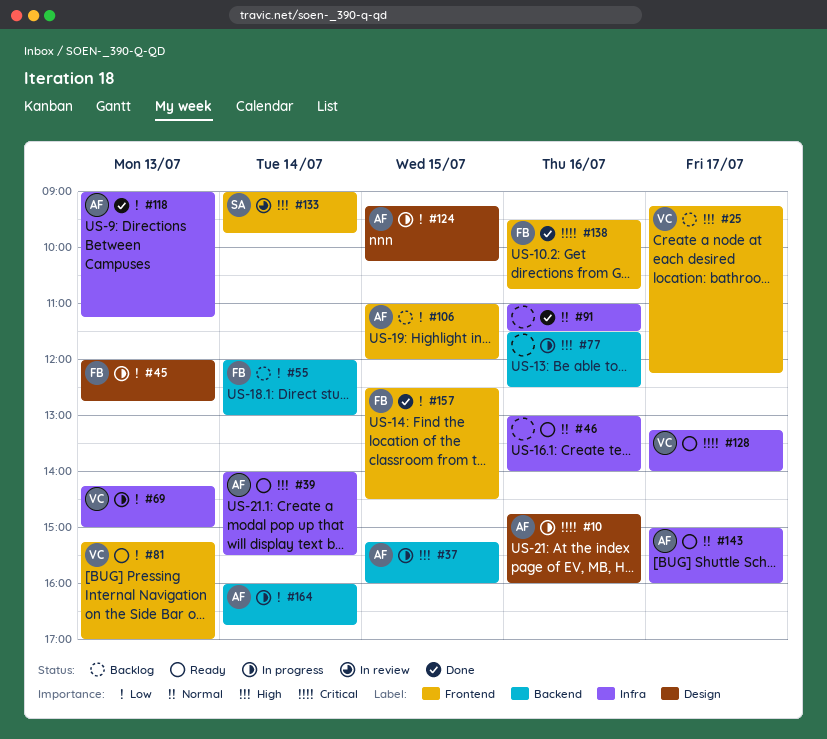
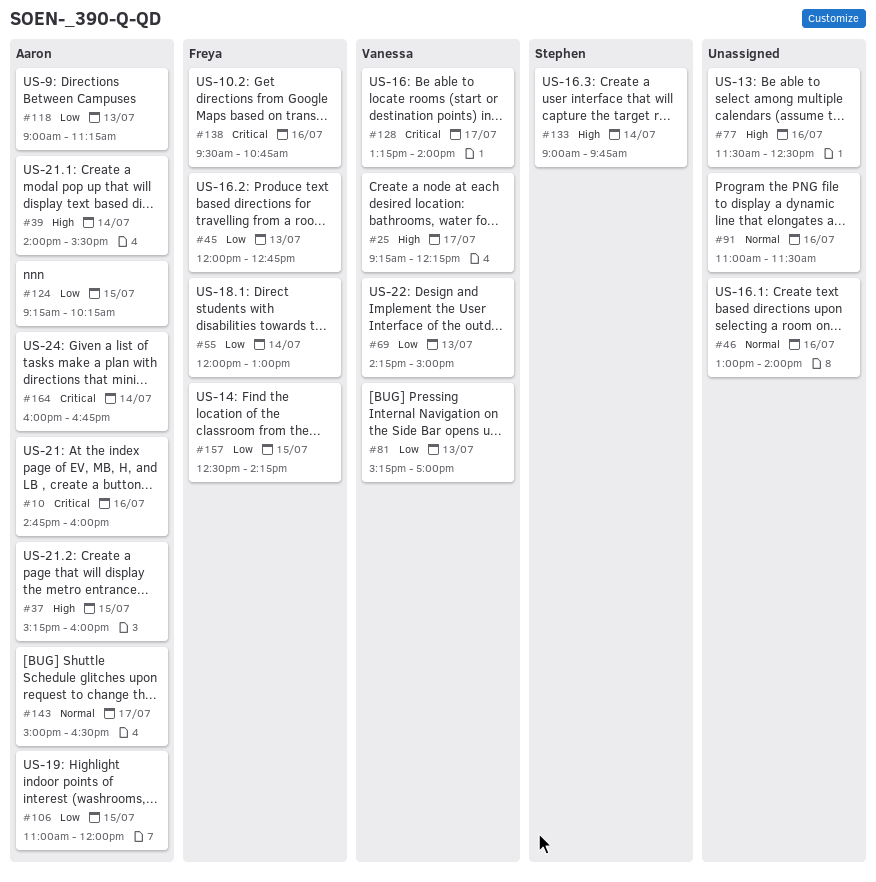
#143, ends: 16:00 -> 16:30
#157, ends: 14:30 -> 14:15
#164, priority: Low -> Critical

